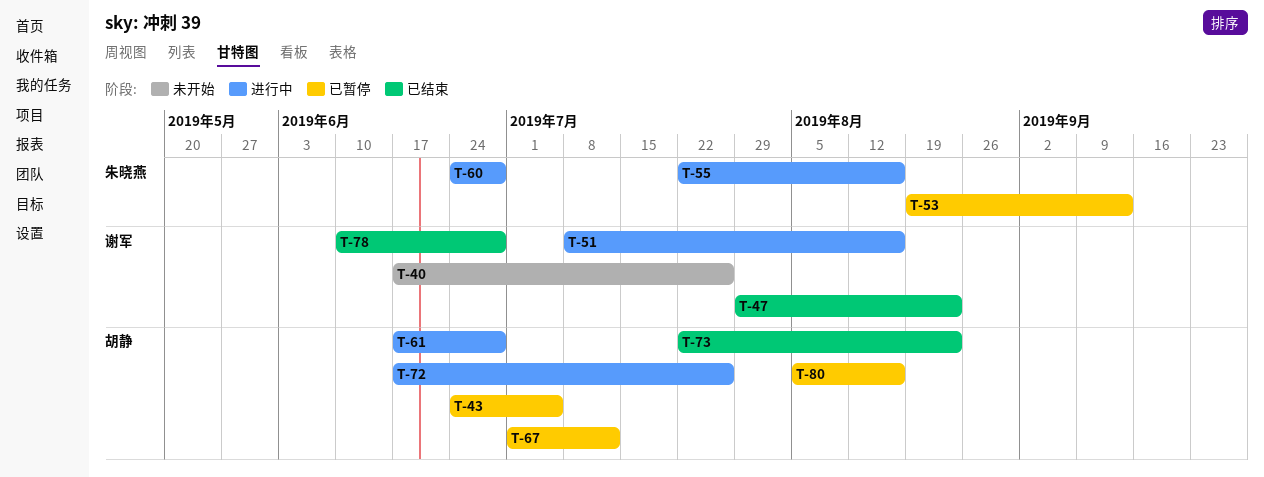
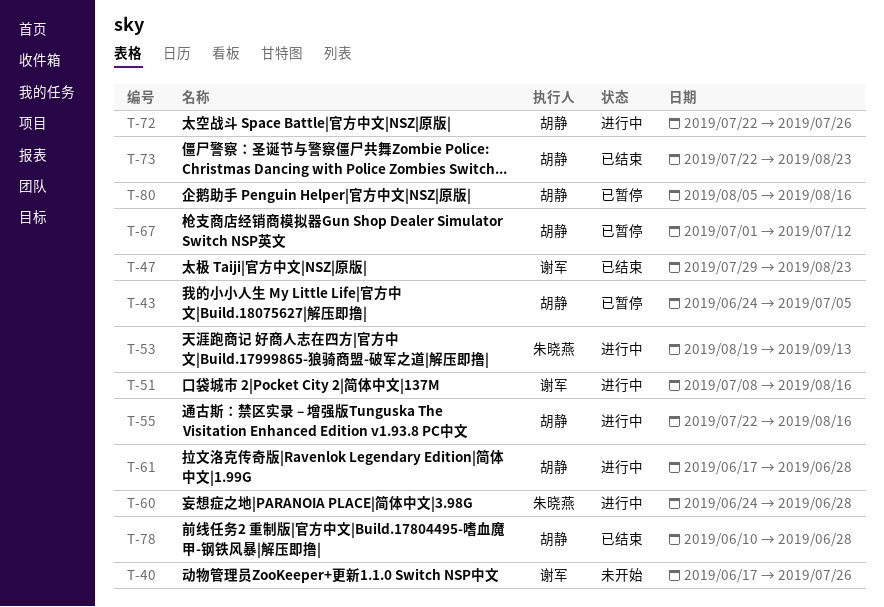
T-53, status: 已暂停 -> 进行中
T-55, owner: 朱晓燕 -> 胡静
T-72, start: Jun 17 -> Jul 22
T-78, owner: 谢军 -> 胡静

